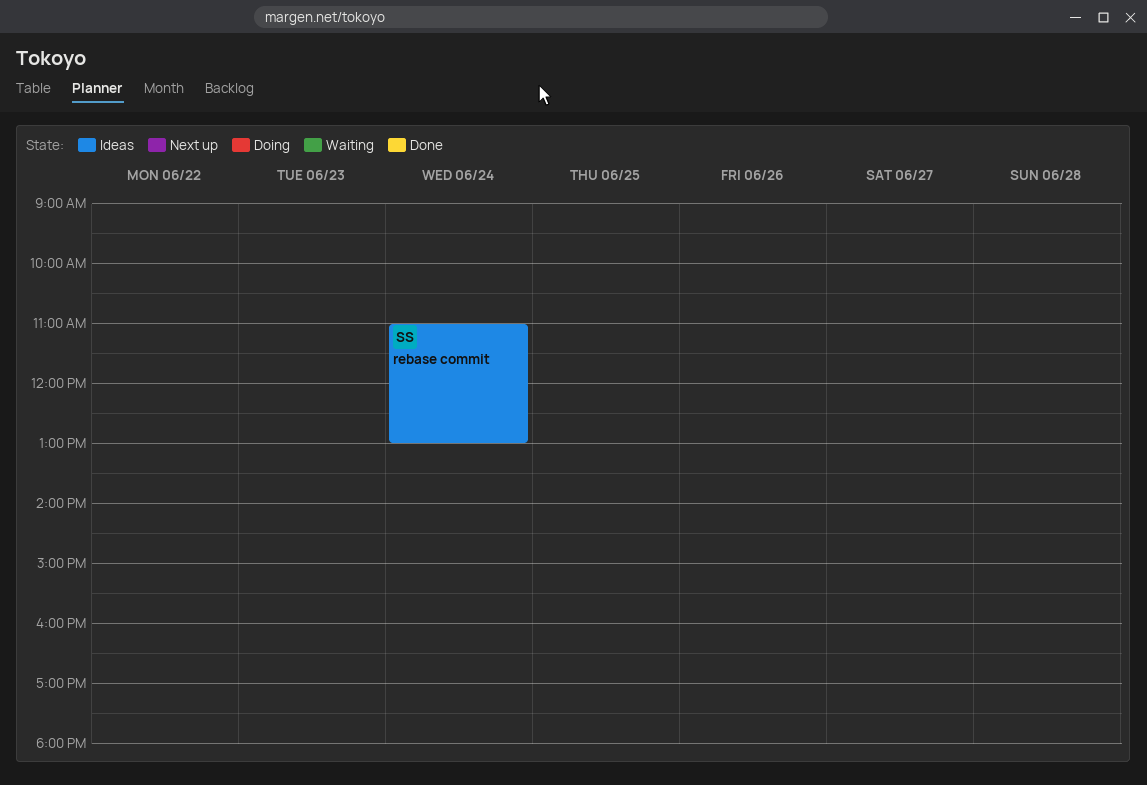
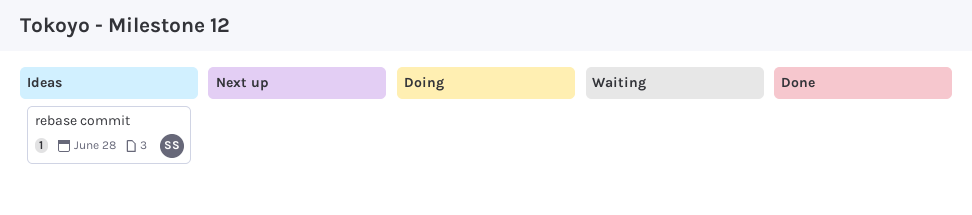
rebase commit, day: Jun 24 -> Jun 28

